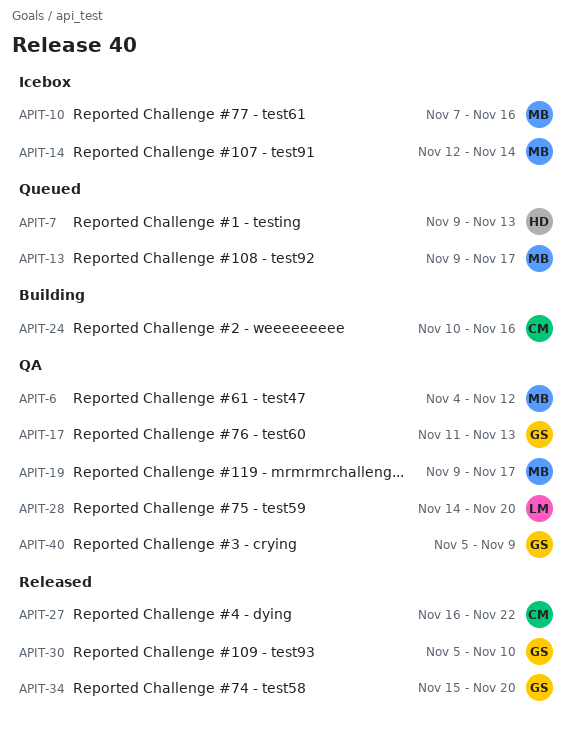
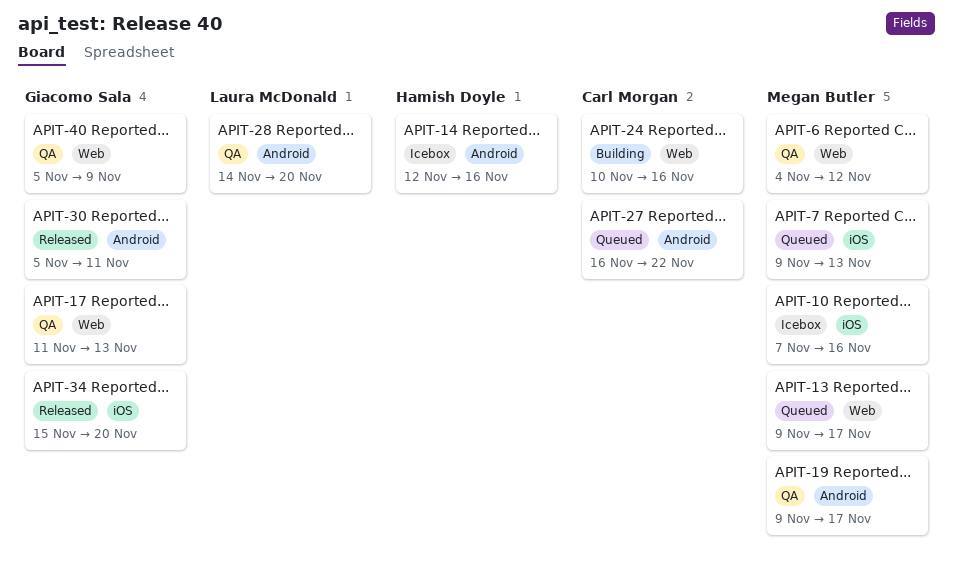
APIT-7, owner: Hamish Doyle -> Megan Butler
APIT-14, owner: Megan Butler -> Hamish Doyle
APIT-14, due: Nov 14 -> Nov 16
APIT-27, status: Released -> Queued
APIT-30, due: Nov 10 -> Nov 11

